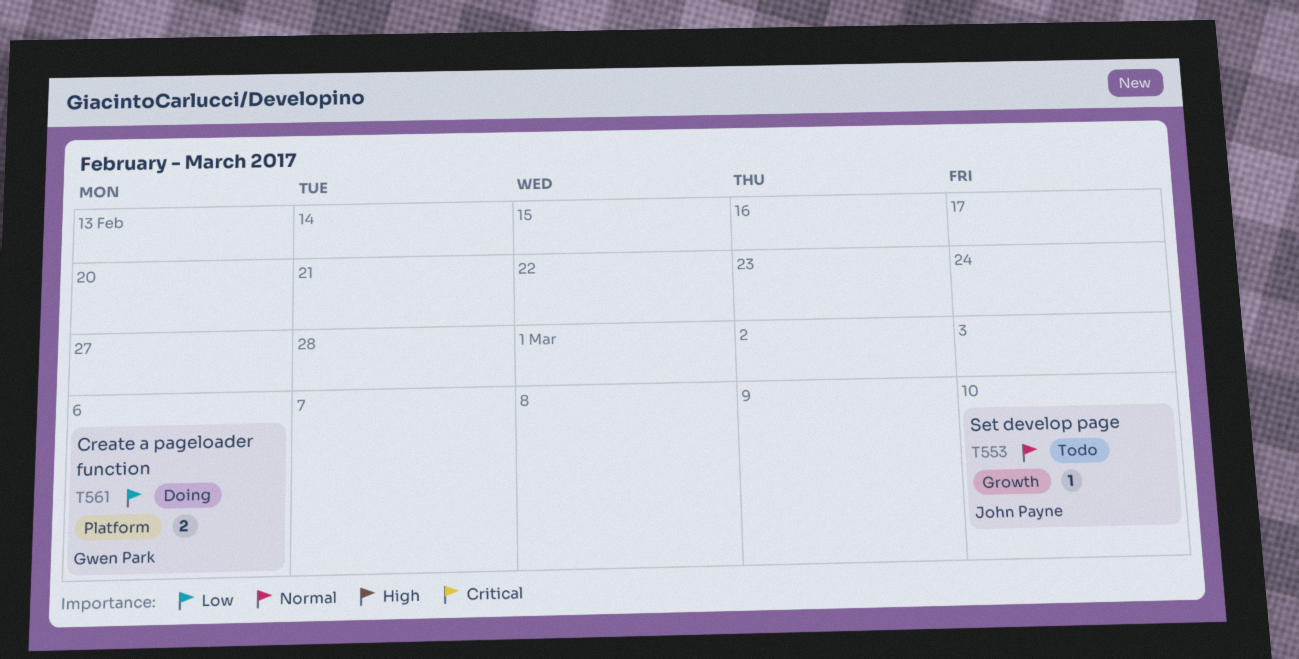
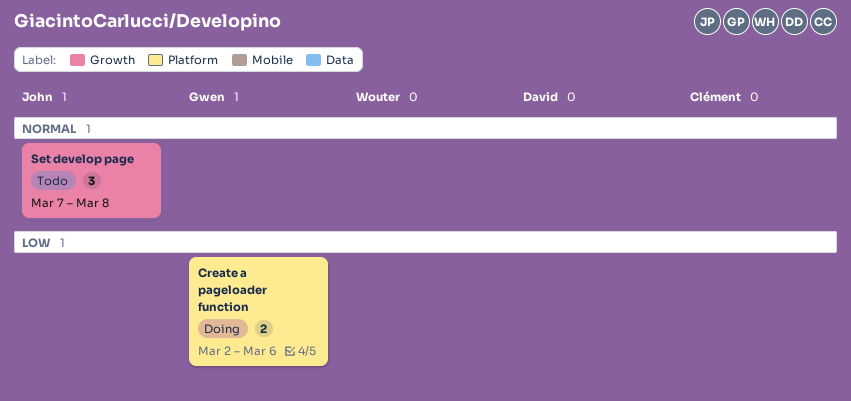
Set develop page, estimate: 1 -> 3
Set develop page, due: Mar 10 -> Mar 8

